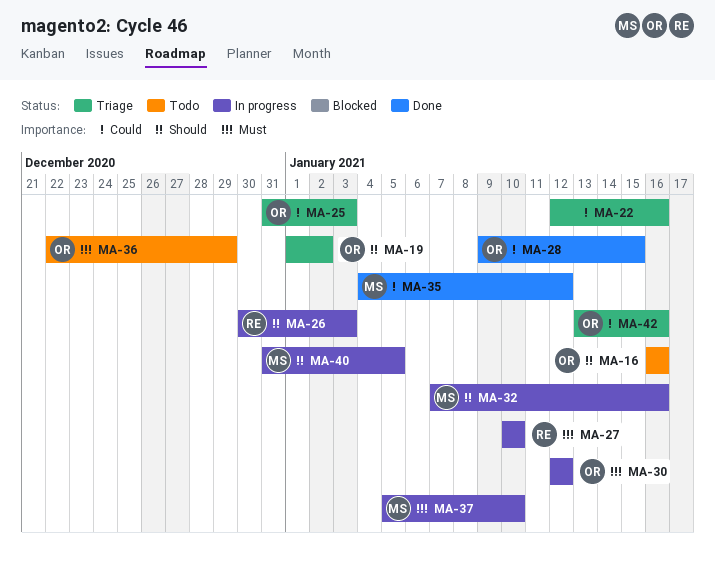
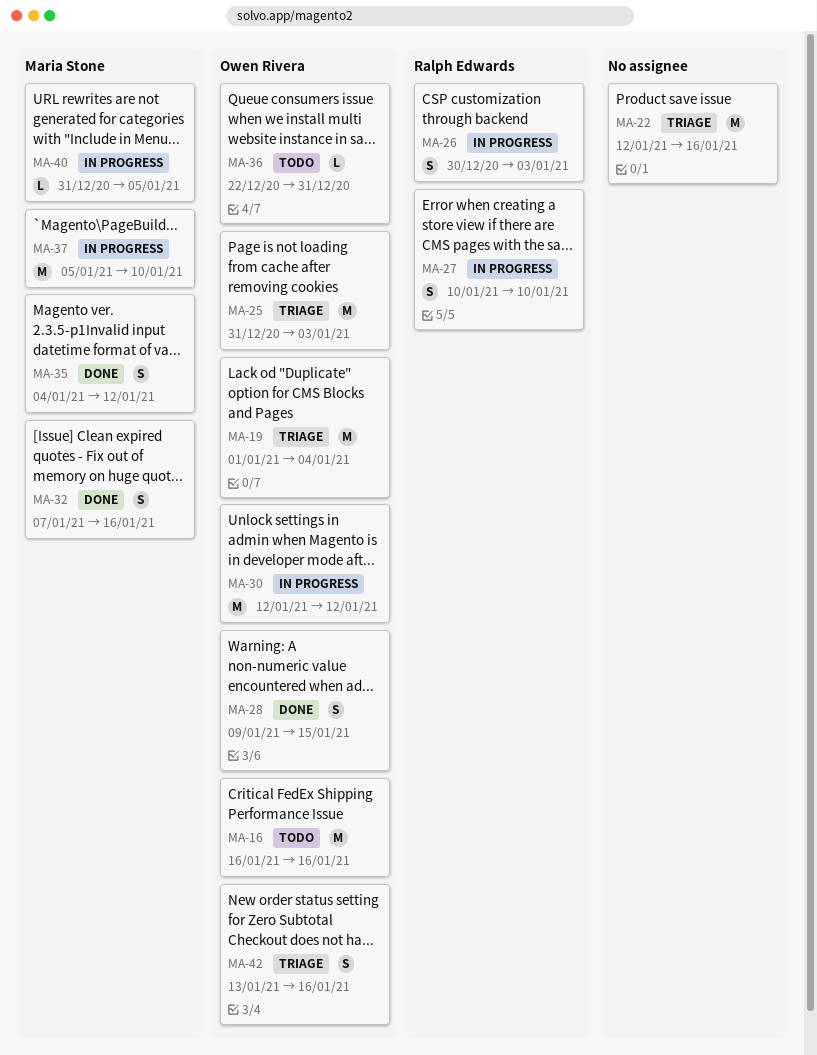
MA-19, due: Jan 2 -> Jan 4
MA-32, status: In progress -> Done
MA-36, due: Dec 29 -> Dec 31

